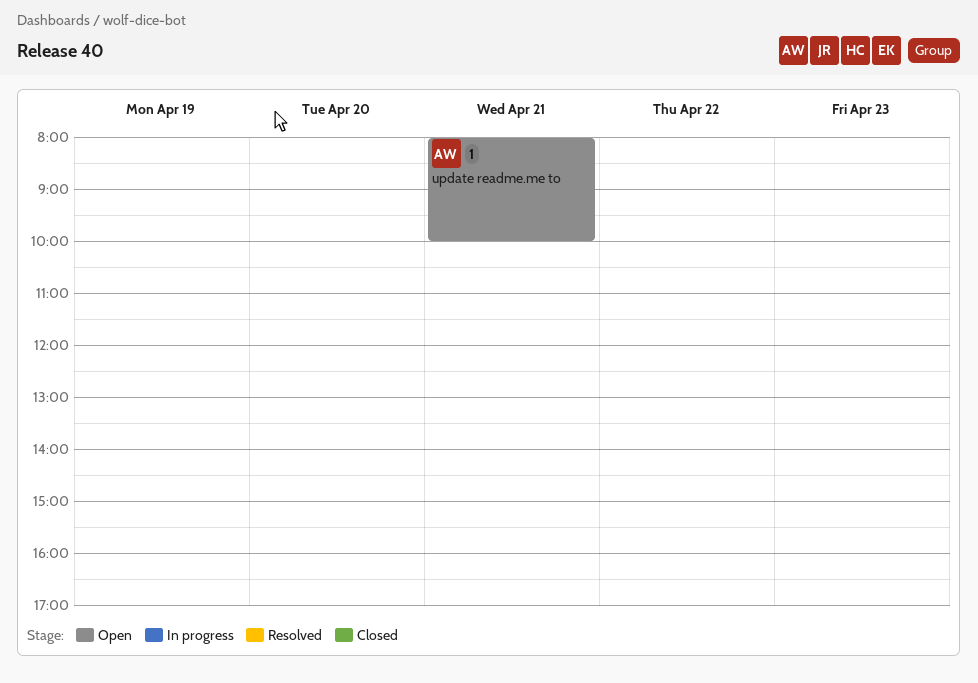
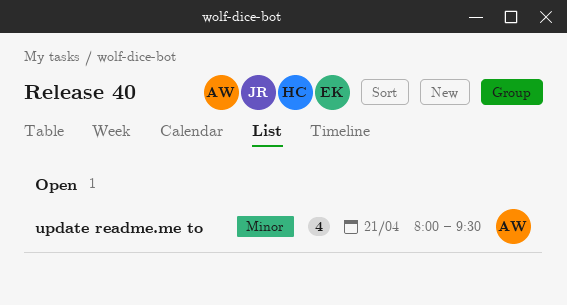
update readme.me to, estimate: 1 -> 4
update readme.me to, ends: 10:00 -> 09:30

